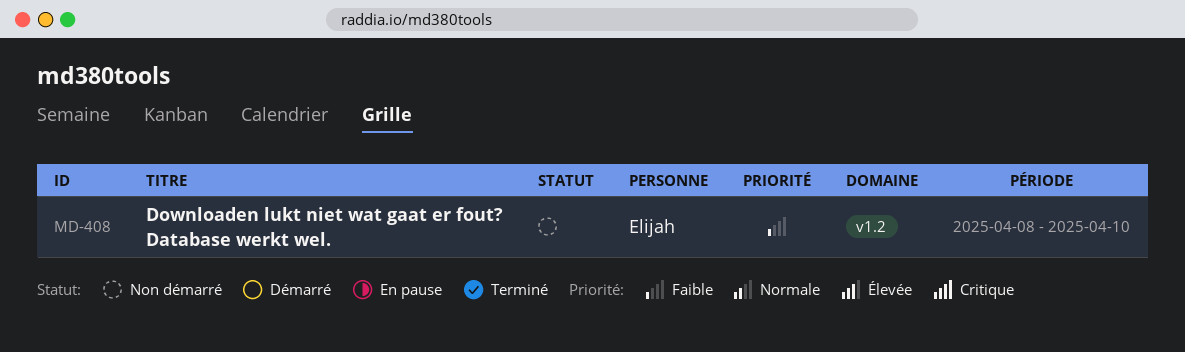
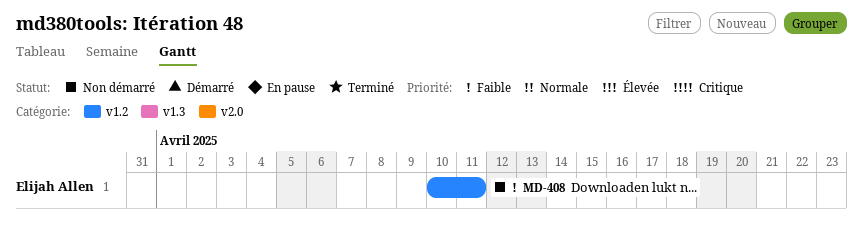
MD-408, start: Apr 8 -> Apr 10
MD-408, due: Apr 10 -> Apr 11

